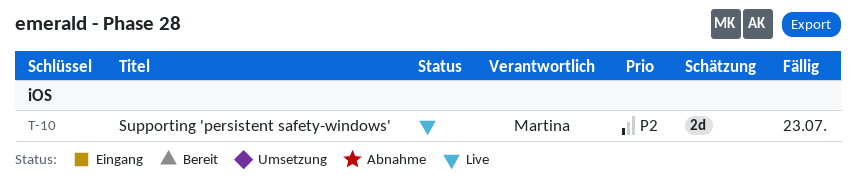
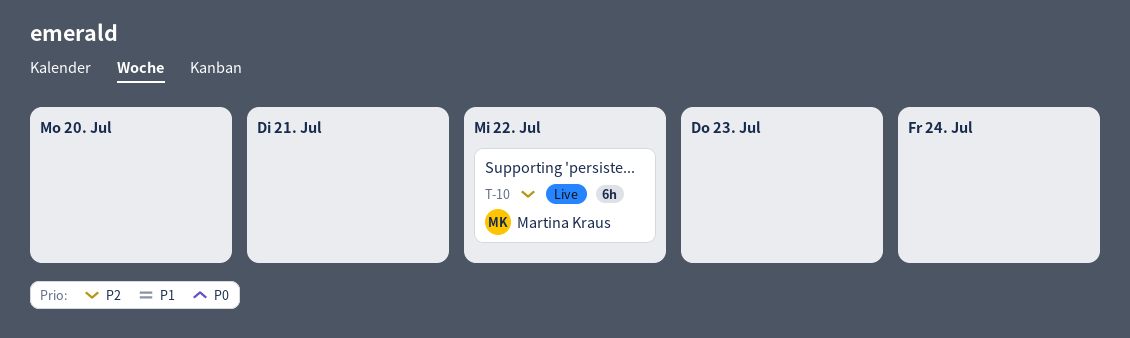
T-10, estimate: 2d -> 6h
T-10, due: Jul 23 -> Jul 22

